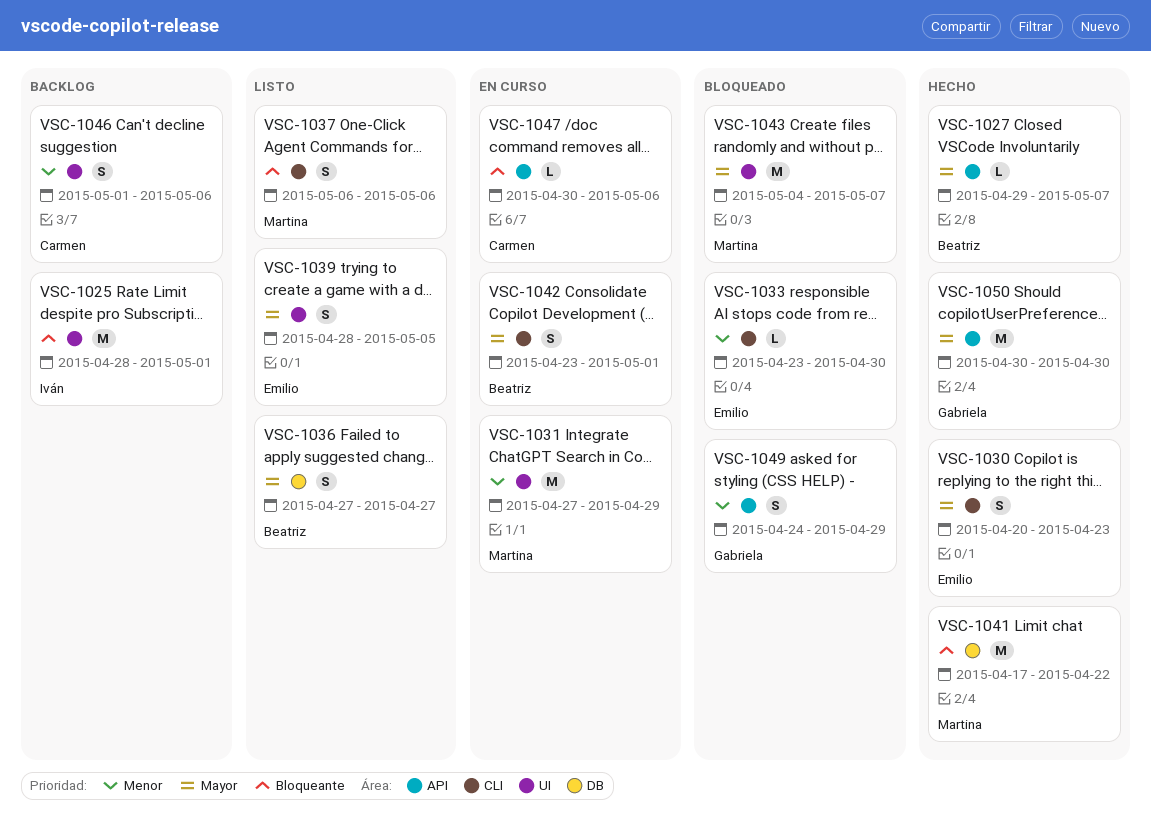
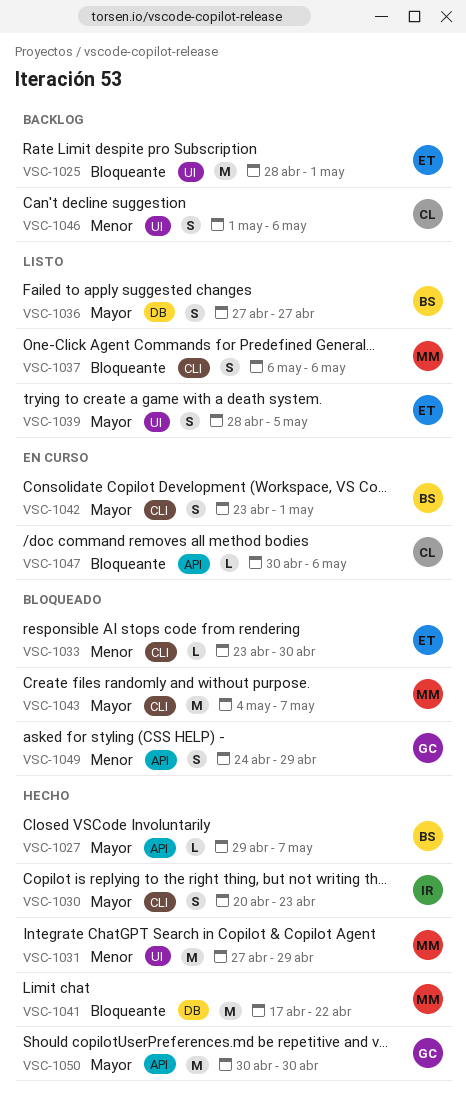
VSC-1025, owner: Iván -> Emilio
VSC-1030, owner: Emilio -> Iván
VSC-1031, status: En curso -> Hecho
VSC-1043, label: UI -> CLI

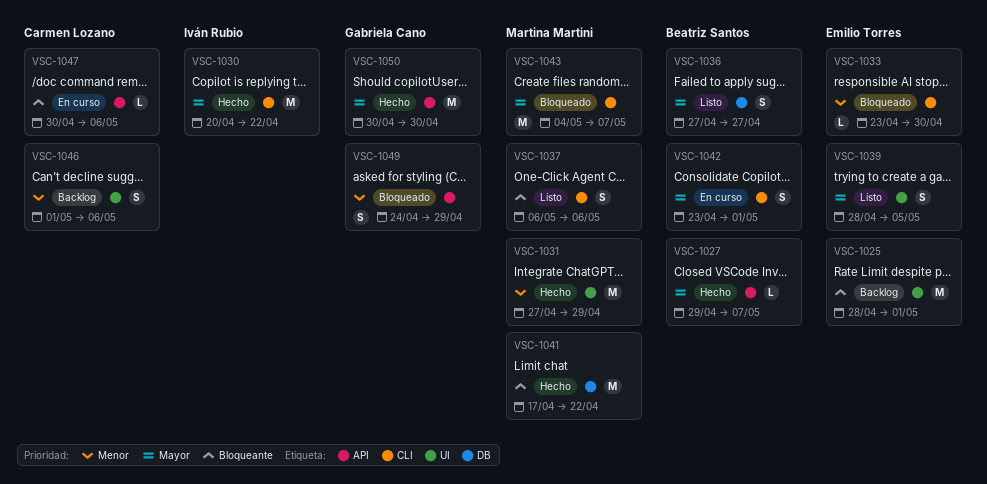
VSC-1030, estimate: S -> M
VSC-1030, due: Apr 23 -> Apr 22

